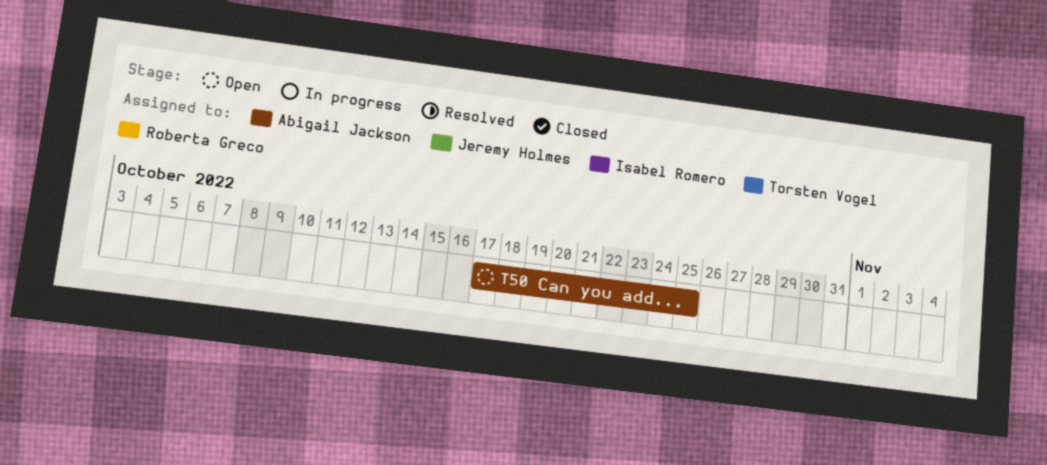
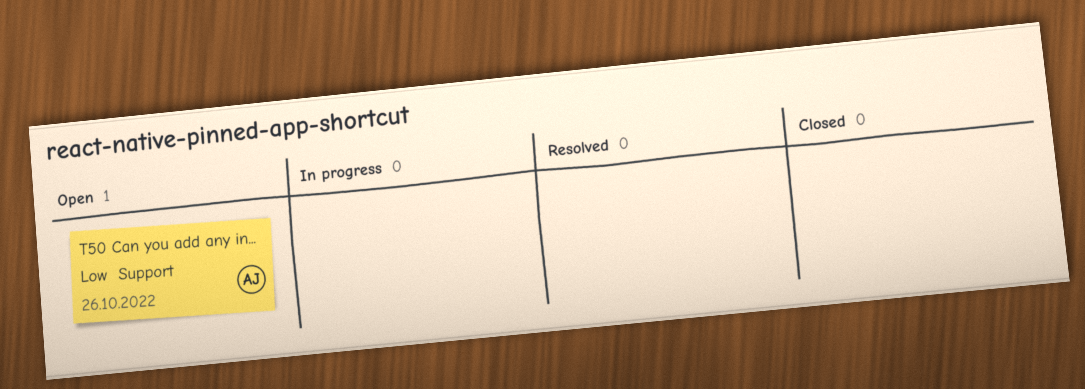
T50, due: Oct 25 -> Oct 26

